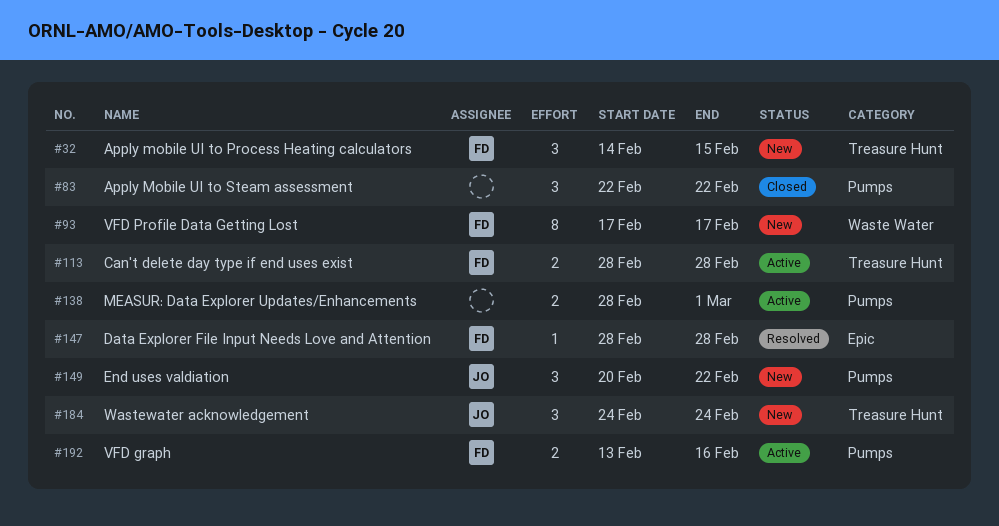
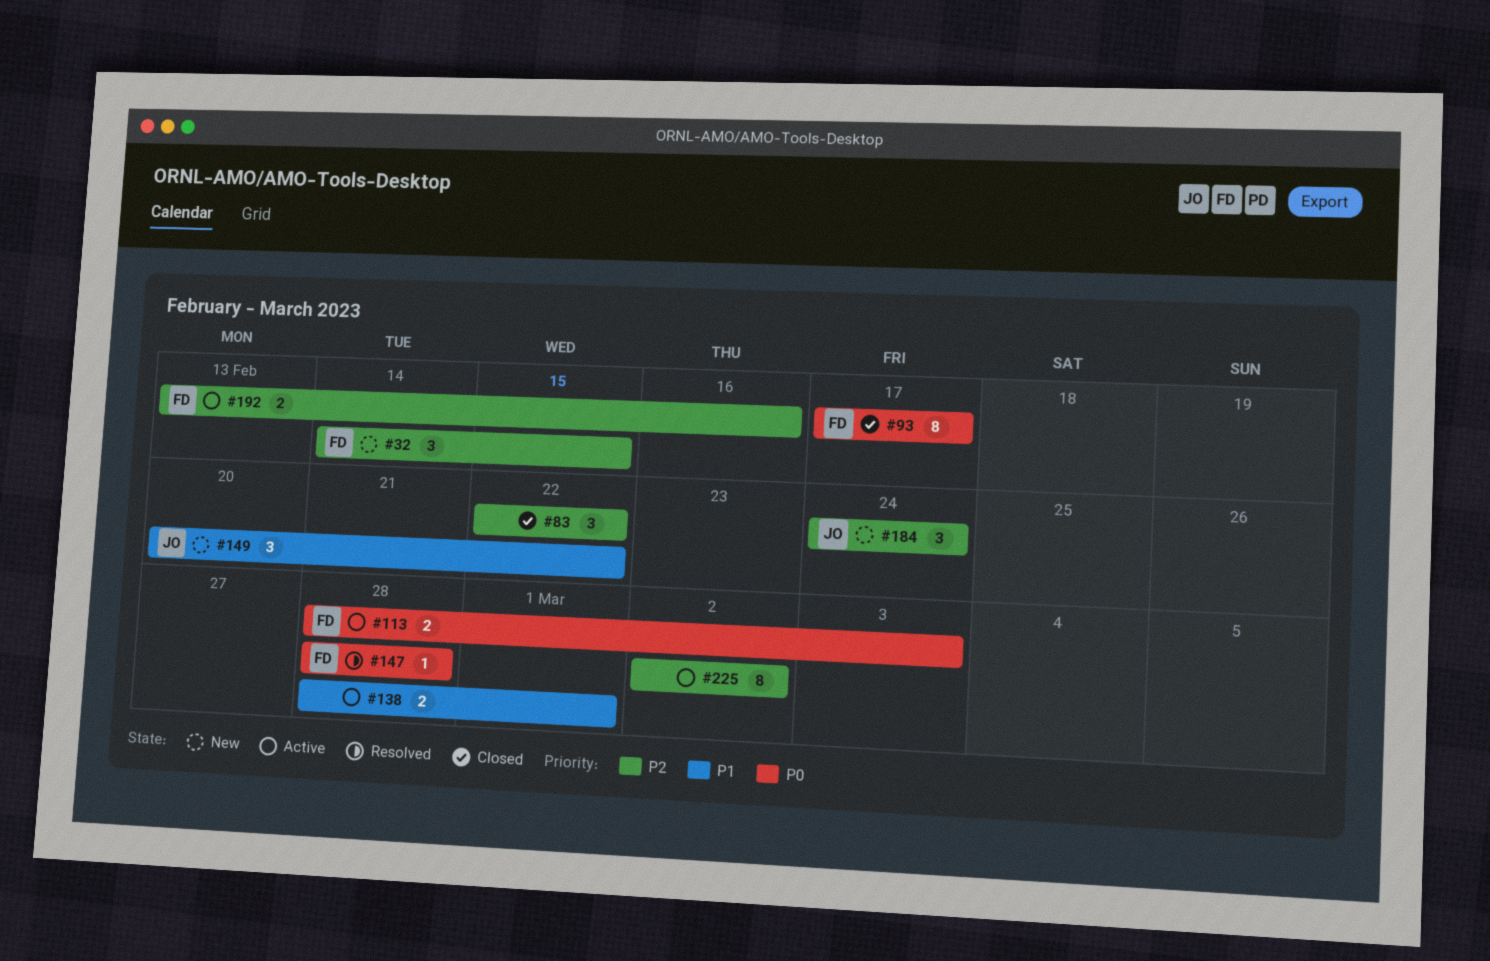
#93, status: New -> Closed
#113, due: Feb 28 -> Mar 3
#225: none -> present

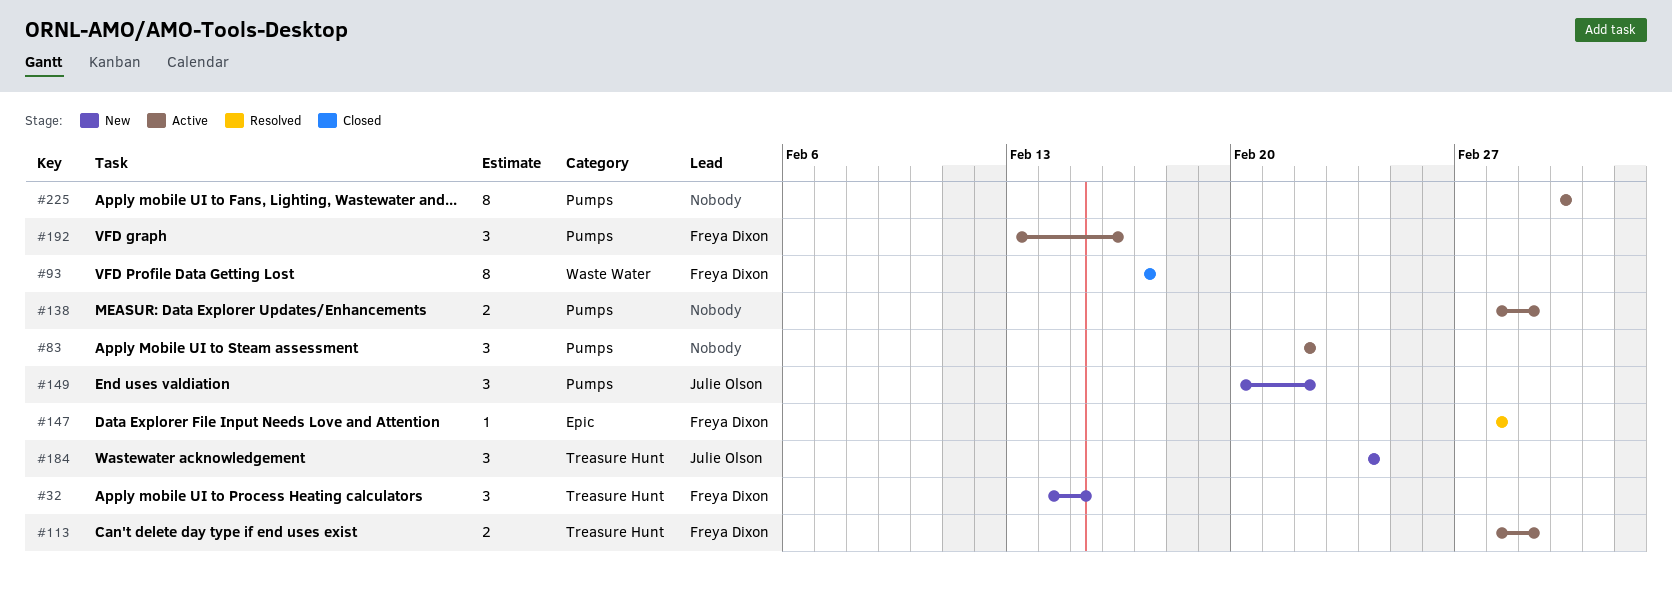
#83, status: Closed -> Active
#113, due: Mar 3 -> Mar 1
#192, estimate: 2 -> 3

